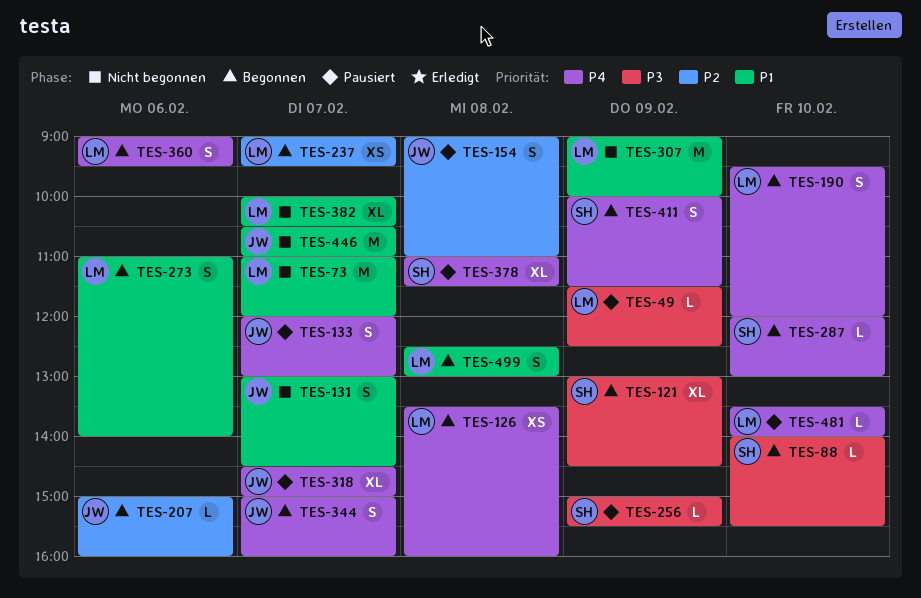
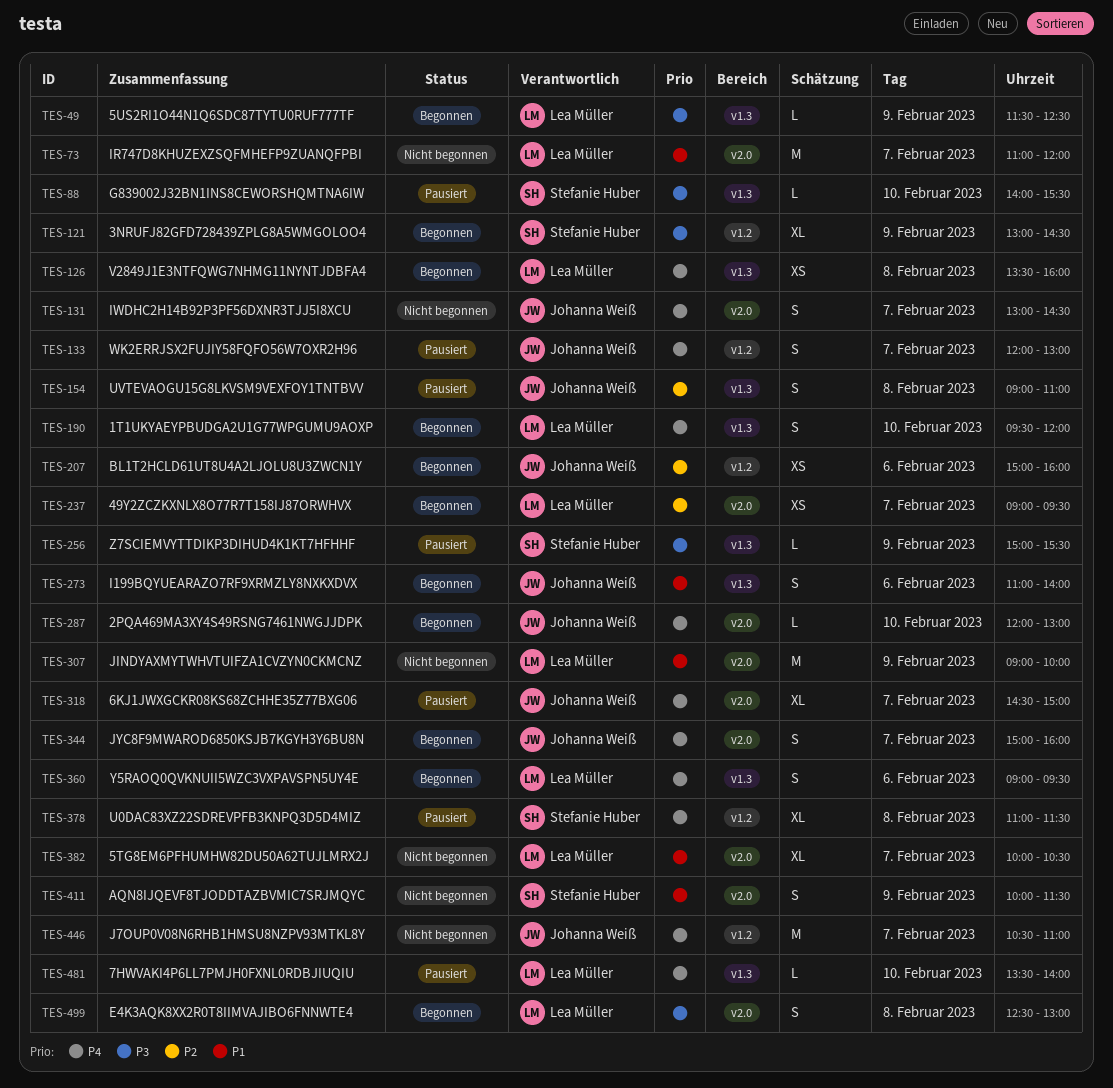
TES-49, status: Pausiert -> Begonnen
TES-88, status: Begonnen -> Pausiert
TES-131, priority: P1 -> P4
TES-207, estimate: L -> XS
TES-273, owner: Lea Müller -> Johanna Weiß
TES-287, owner: Stefanie Huber -> Johanna Weiß
TES-411, status: Begonnen -> Nicht begonnen
TES-411, priority: P4 -> P1
TES-446, priority: P1 -> P4
TES-499, priority: P1 -> P3

